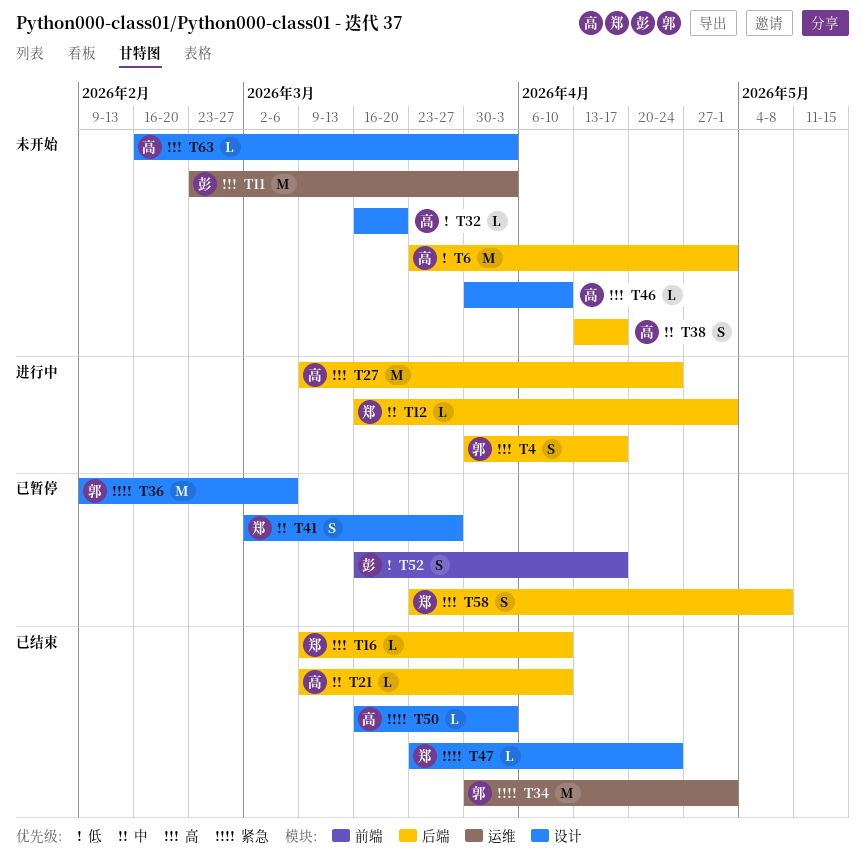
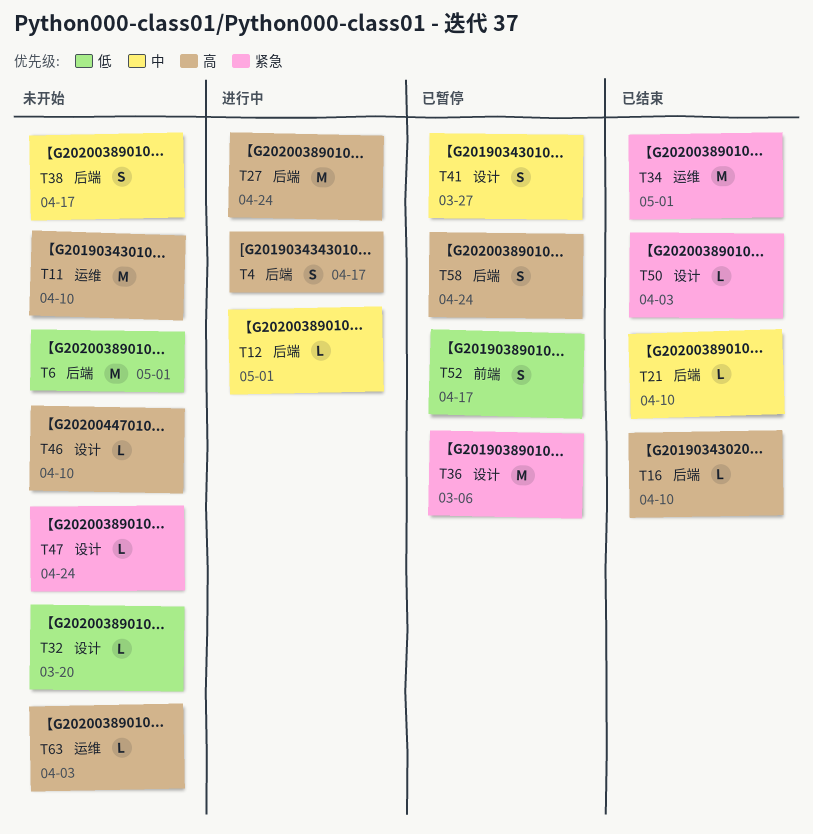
T11, due: Apr 3 -> Apr 10
T47, status: 已结束 -> 未开始
T58, due: May 8 -> Apr 24
T63, label: 设计 -> 运维

